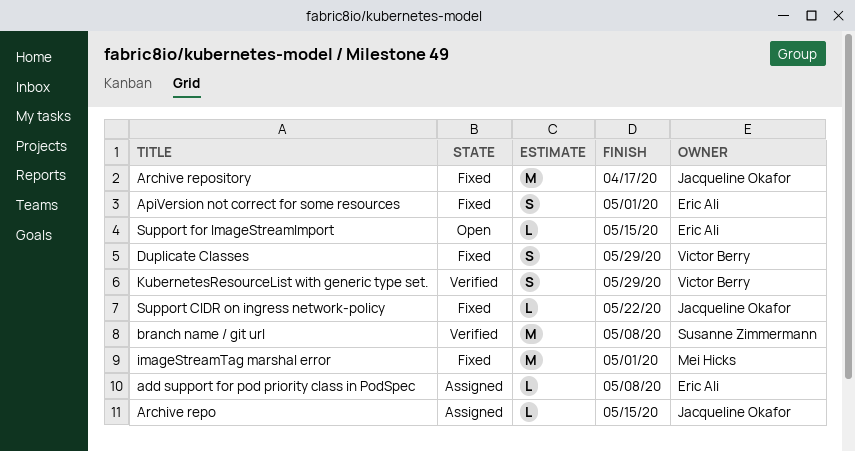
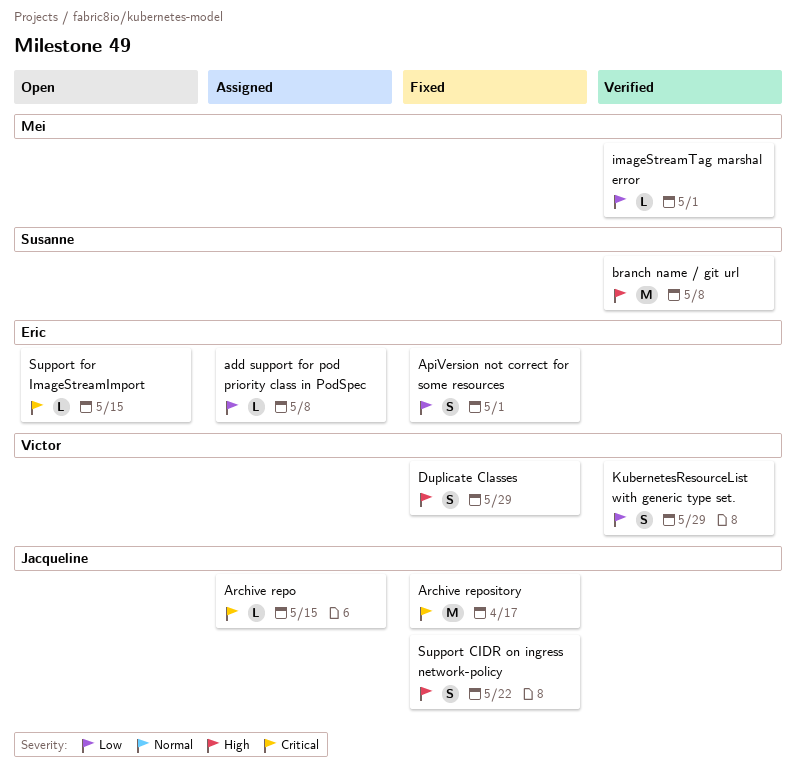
imageStreamTag marshal error, status: Fixed -> Verified
imageStreamTag marshal error, estimate: M -> L
Support CIDR on ingress network-policy, estimate: L -> S

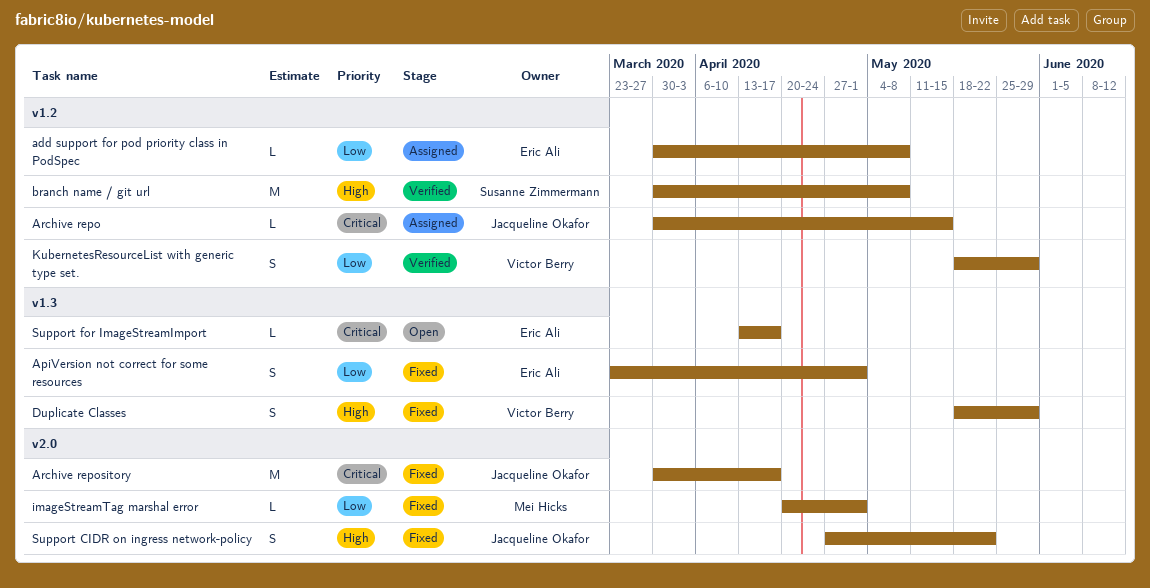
imageStreamTag marshal error, status: Verified -> Fixed
Support for ImageStreamImport, due: May 15 -> Apr 17

